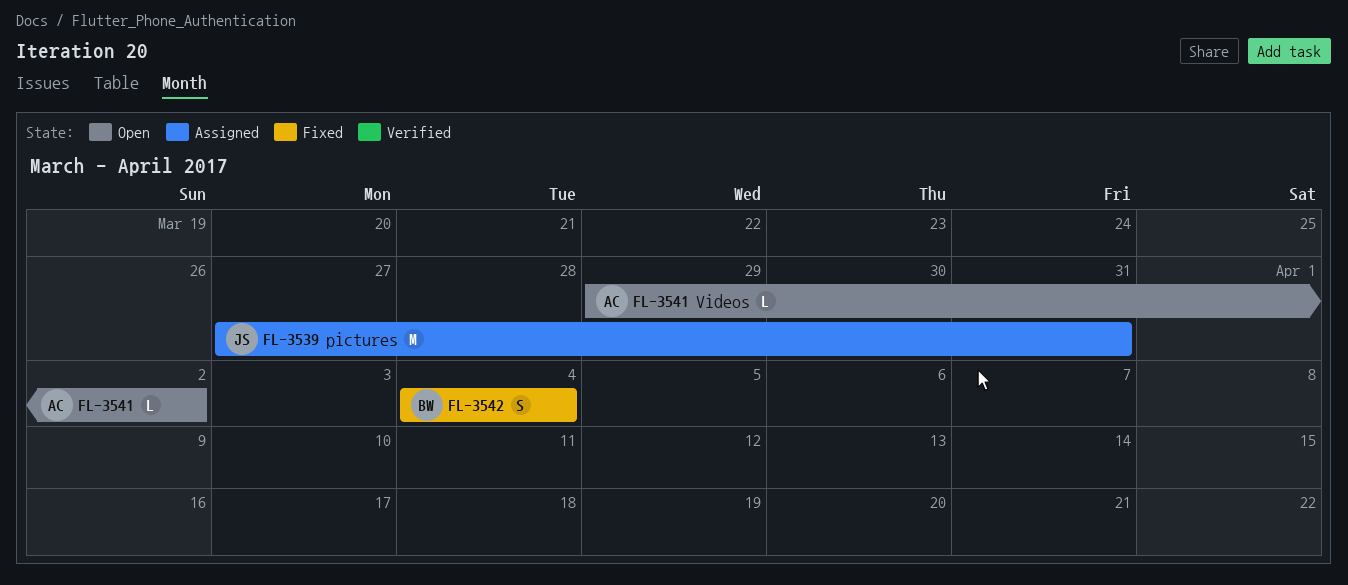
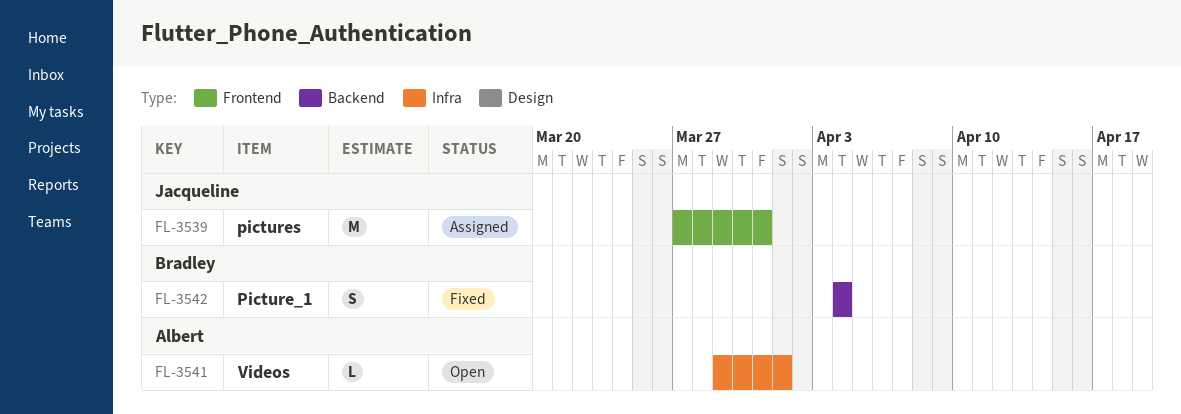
FL-3541, due: Apr 2 -> Apr 1

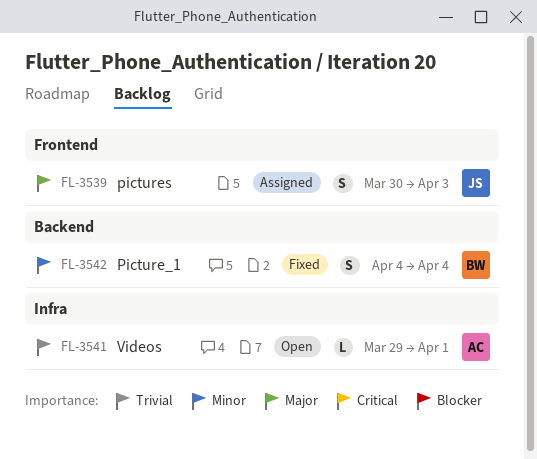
FL-3539, estimate: M -> S
FL-3539, start: Mar 27 -> Mar 30
FL-3539, due: Mar 31 -> Apr 3

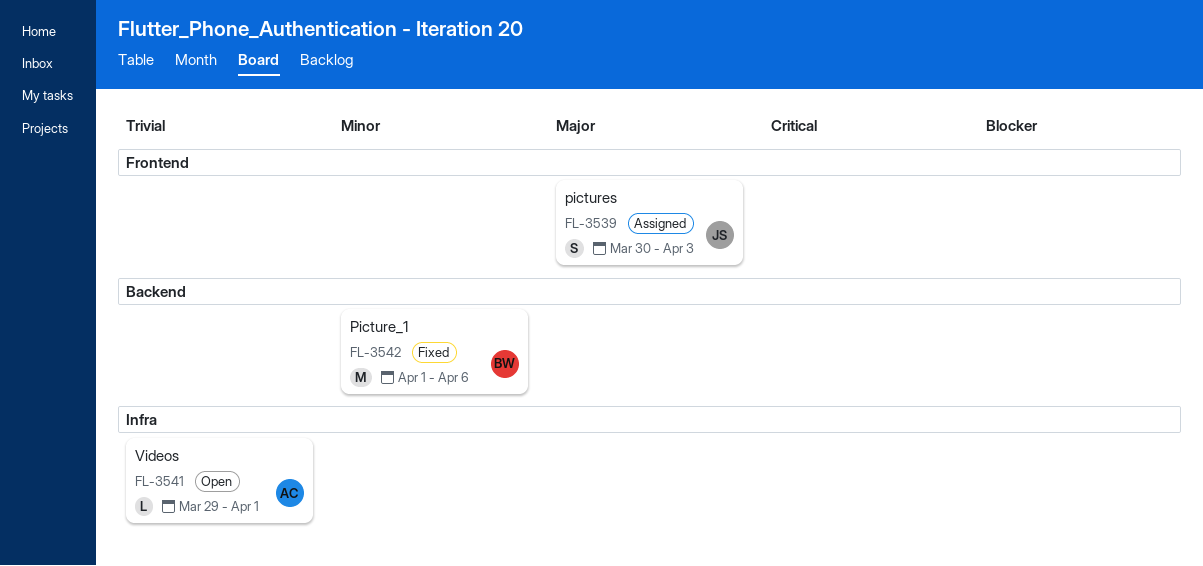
FL-3542, estimate: S -> M
FL-3542, start: Apr 4 -> Apr 1
FL-3542, due: Apr 4 -> Apr 6

